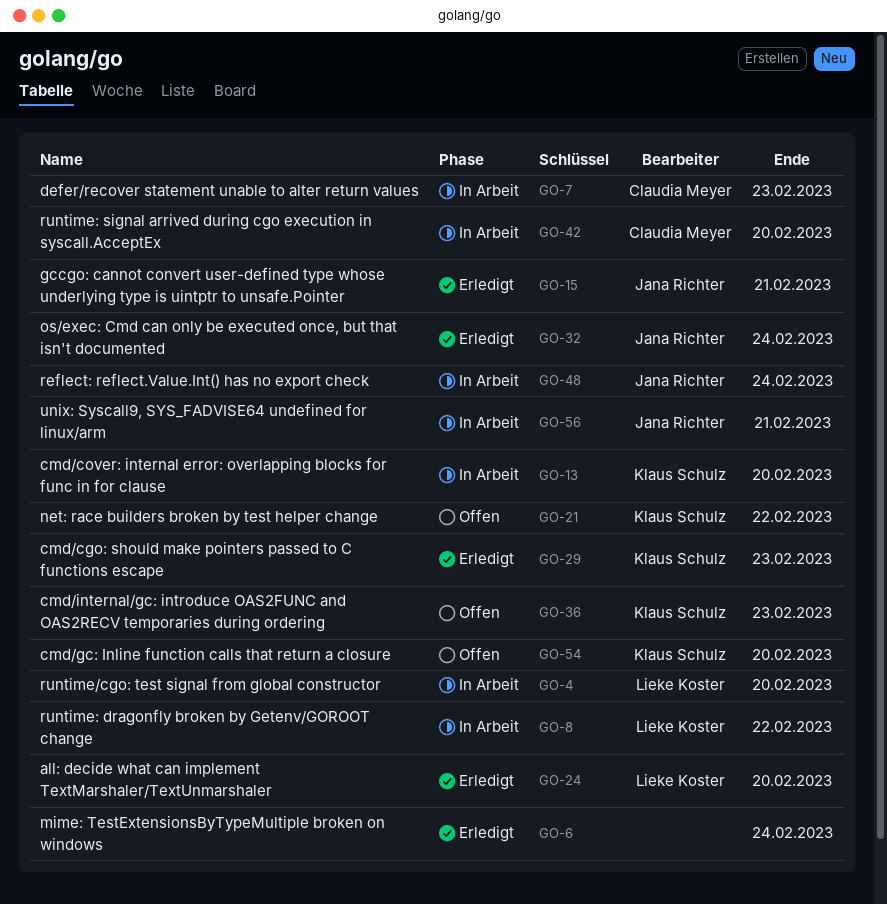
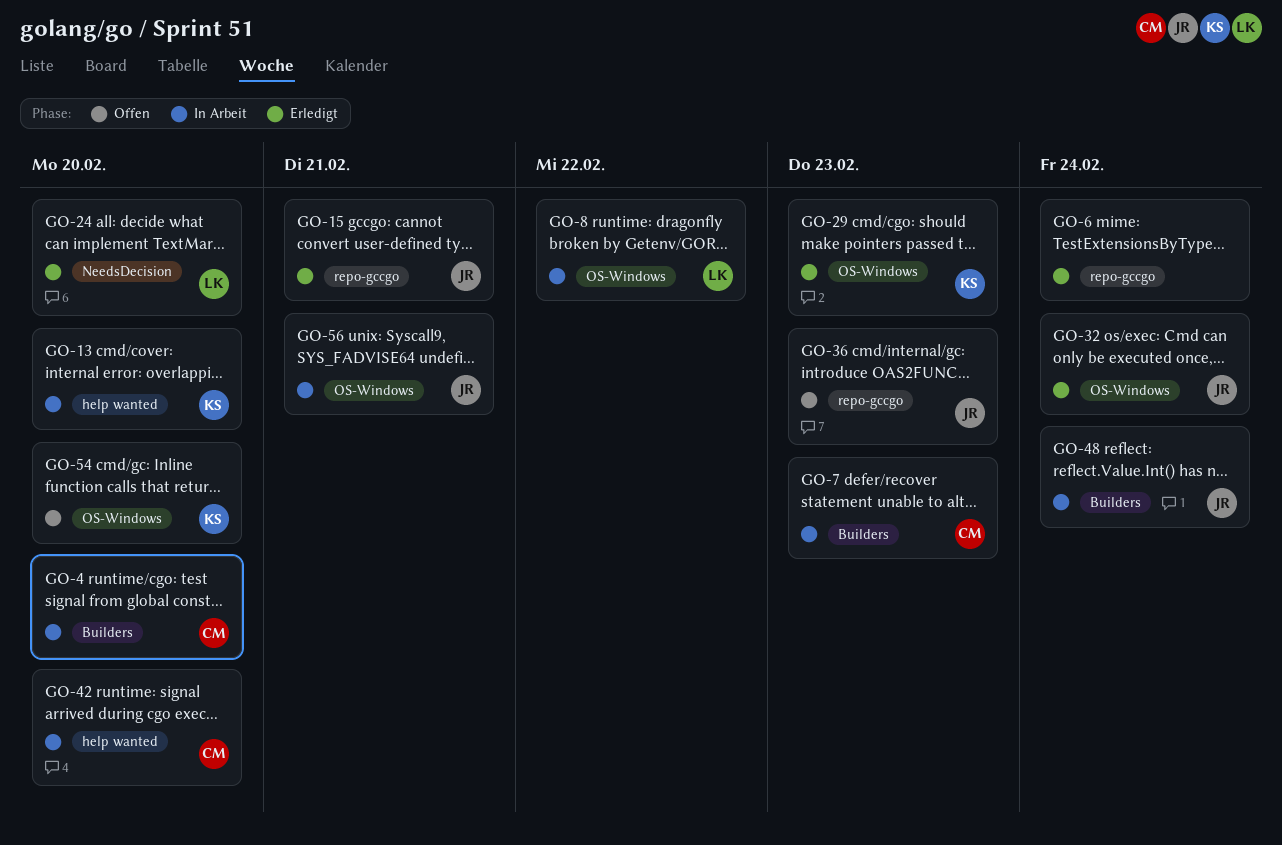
GO-4, owner: Lieke Koster -> Claudia Meyer
GO-21: present -> none
GO-36, owner: Klaus Schulz -> Jana Richter

